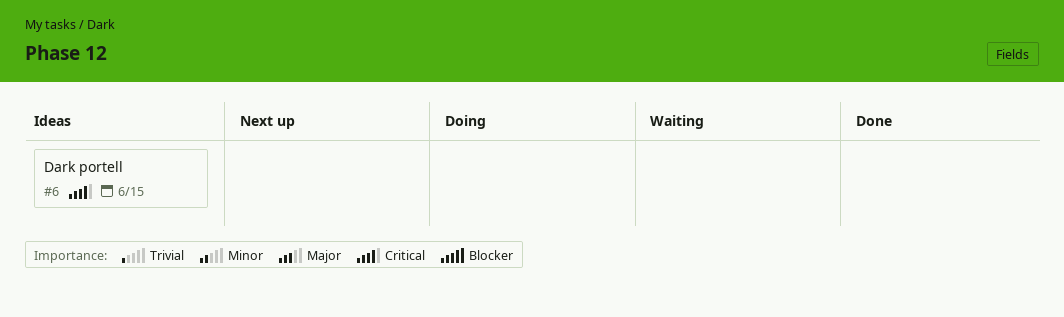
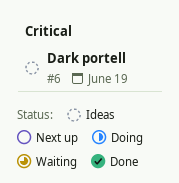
#6, due: Jun 15 -> Jun 19

